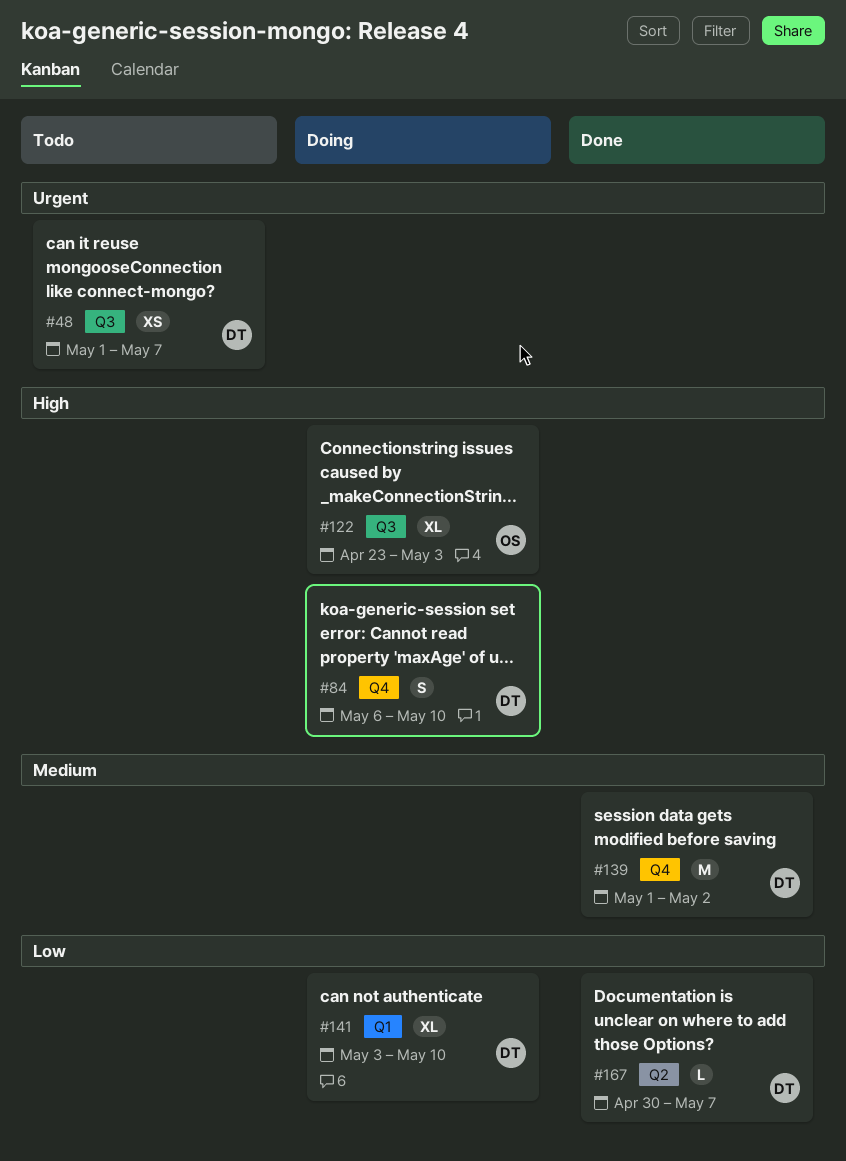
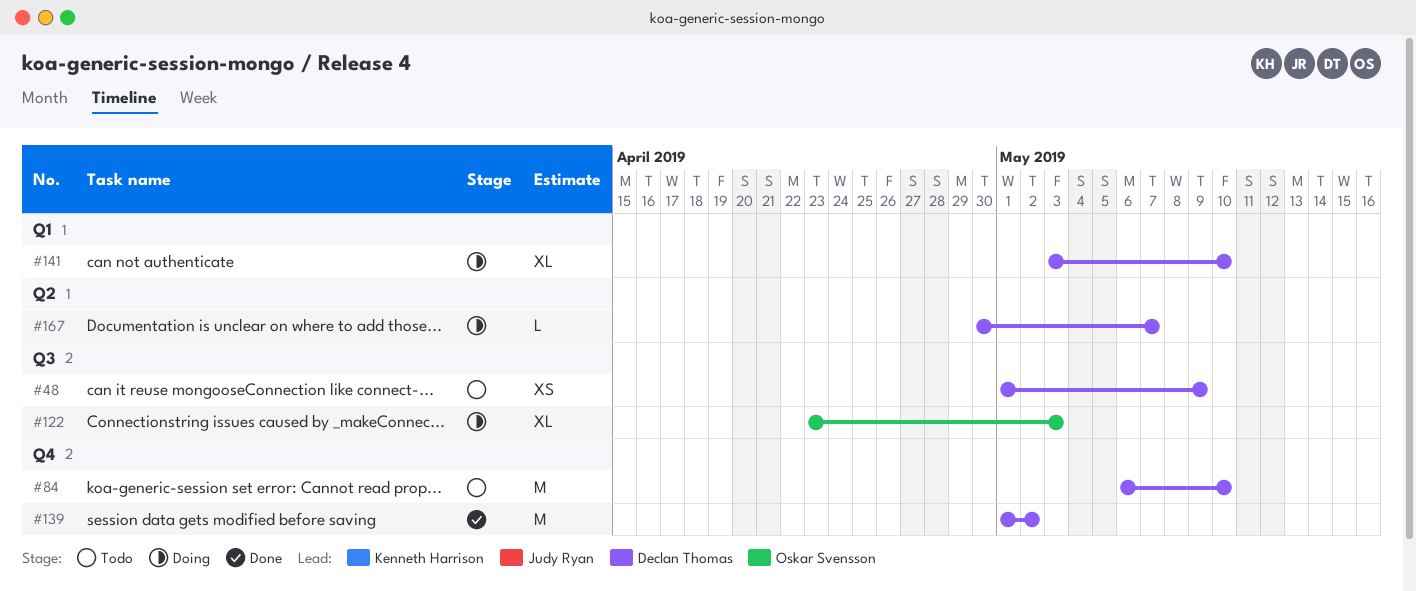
#48, due: May 7 -> May 9
#84, status: Doing -> Todo
#84, estimate: S -> M
#167, status: Done -> Doing

